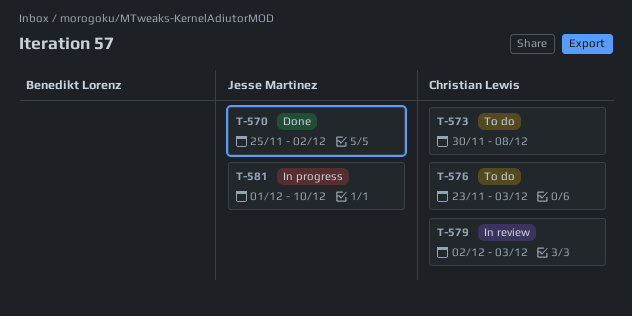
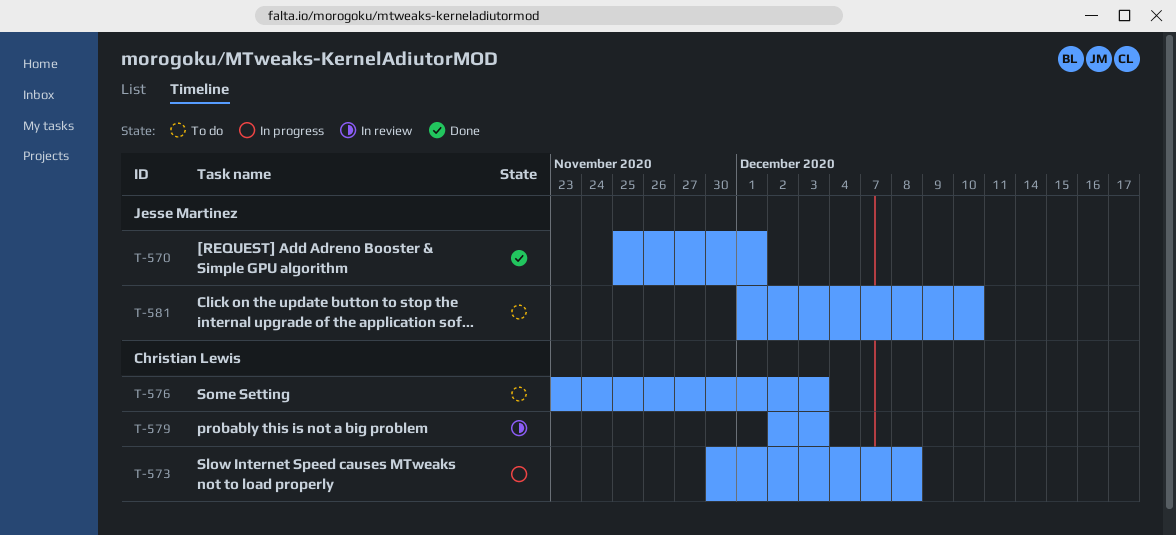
T-570, due: Dec 2 -> Dec 1
T-573, status: To do -> In progress
T-581, status: In progress -> To do

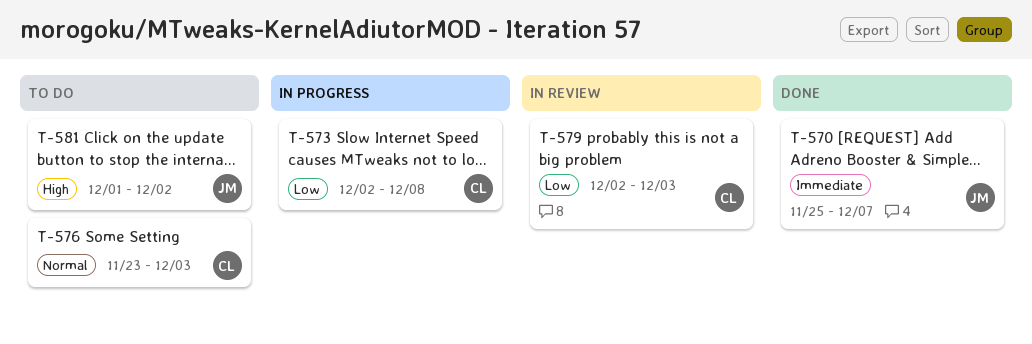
T-570, due: Dec 1 -> Dec 7
T-573, start: Nov 30 -> Dec 2
T-581, due: Dec 10 -> Dec 2

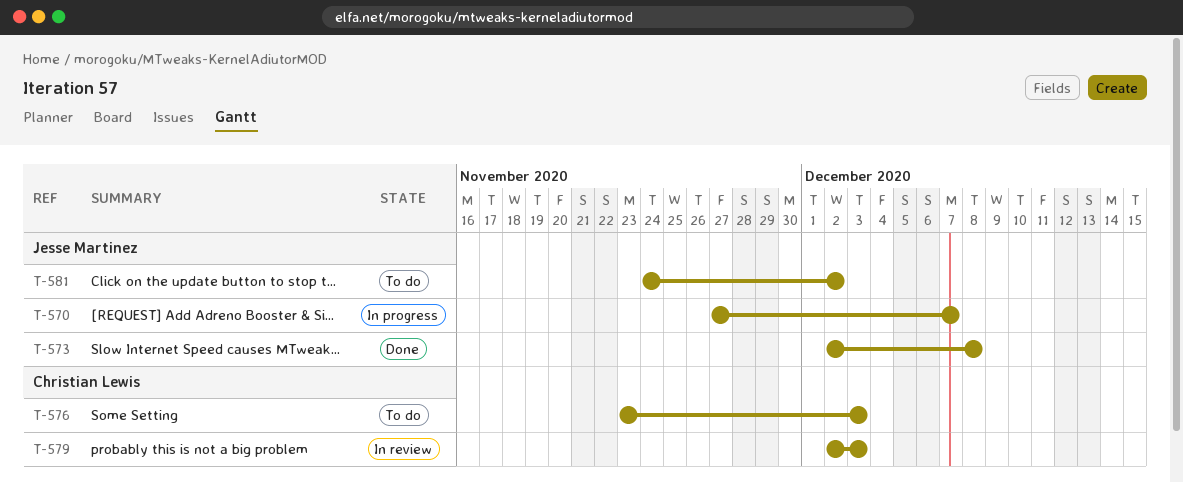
T-570, status: Done -> In progress
T-570, start: Nov 25 -> Nov 27
T-573, status: In progress -> Done
T-573, owner: Christian Lewis -> Jesse Martinez
T-581, start: Dec 1 -> Nov 24

